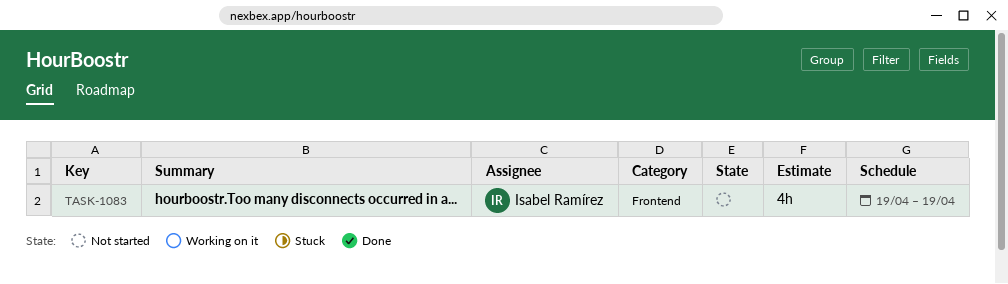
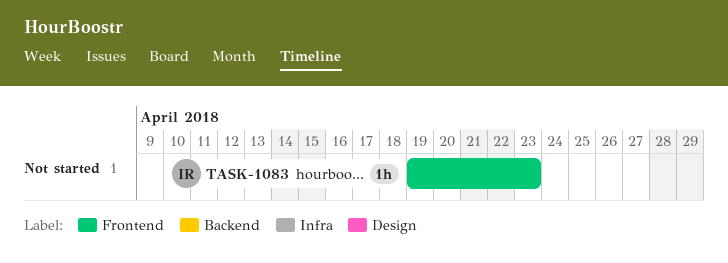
TASK-1083, estimate: 4h -> 1h
TASK-1083, due: Apr 19 -> Apr 23

